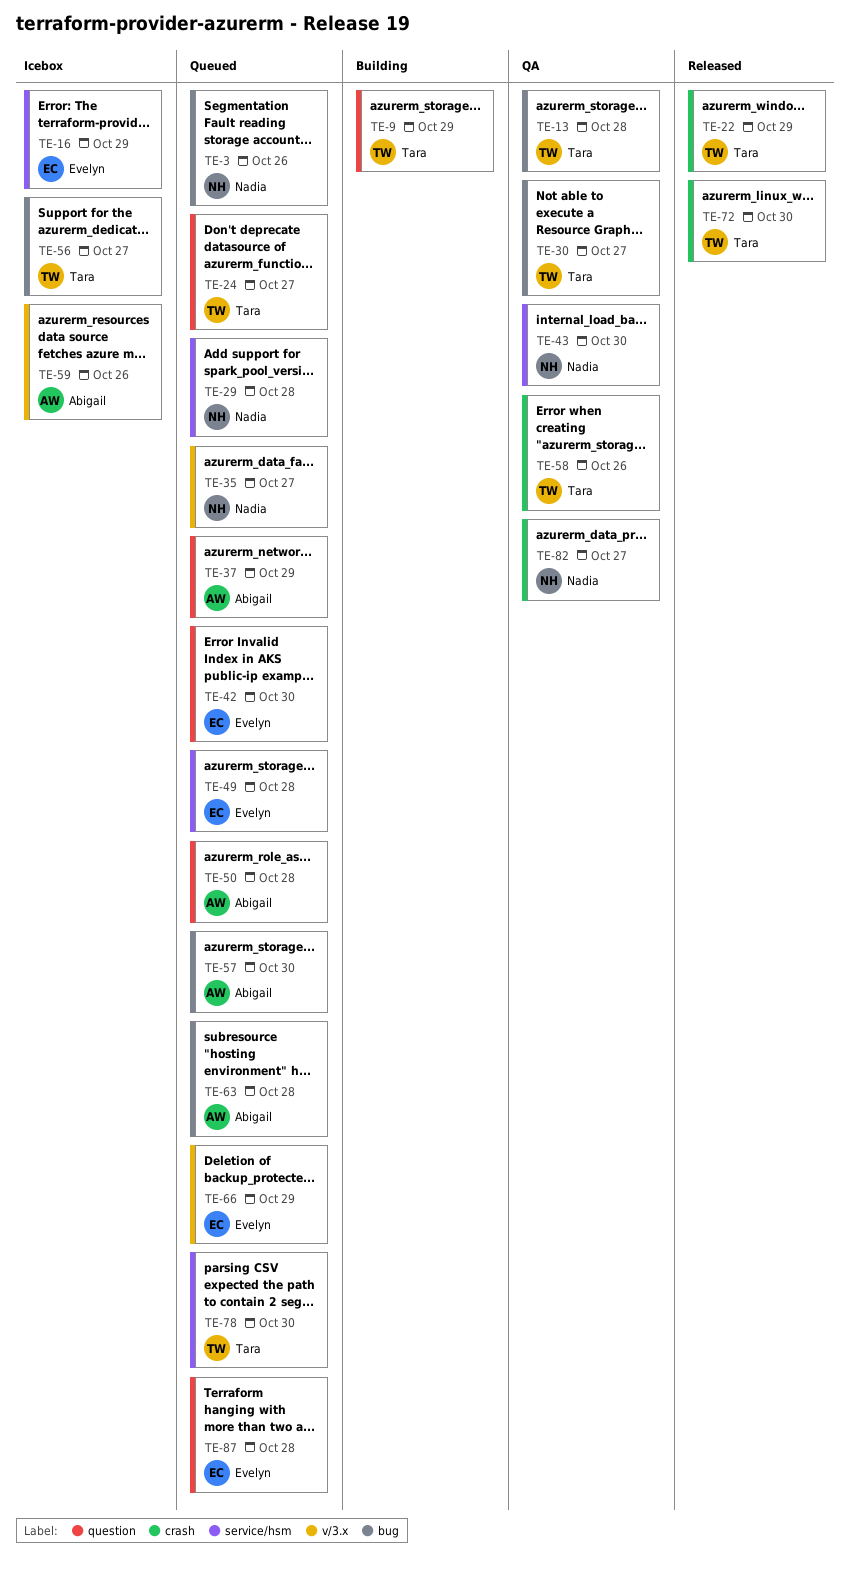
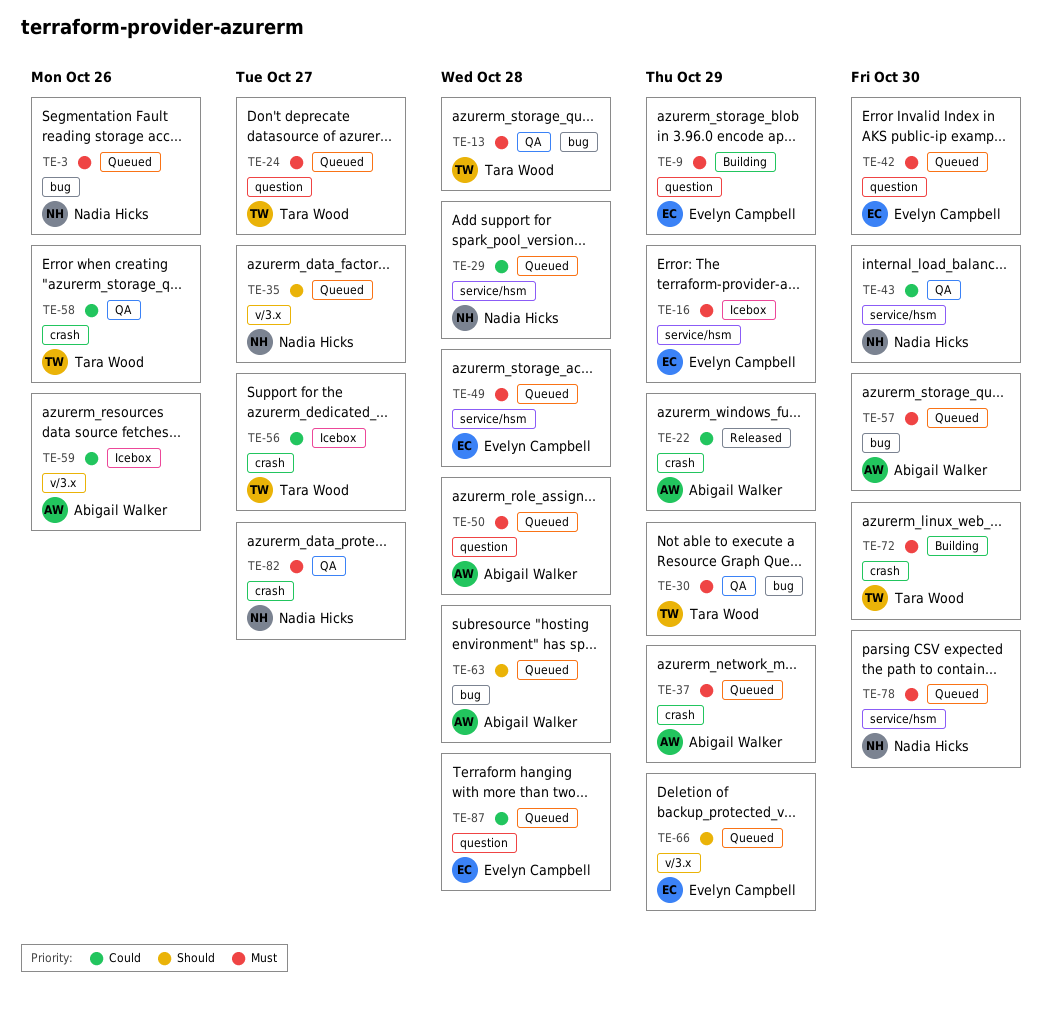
TE-9, owner: Tara Wood -> Evelyn Campbell
TE-22, owner: Tara Wood -> Abigail Walker
TE-30, due: Oct 27 -> Oct 29
TE-37, label: question -> crash
TE-56, label: bug -> crash
TE-72, status: Released -> Building
TE-78, owner: Tara Wood -> Nadia Hicks

